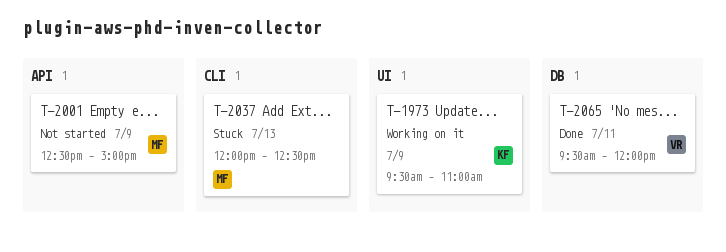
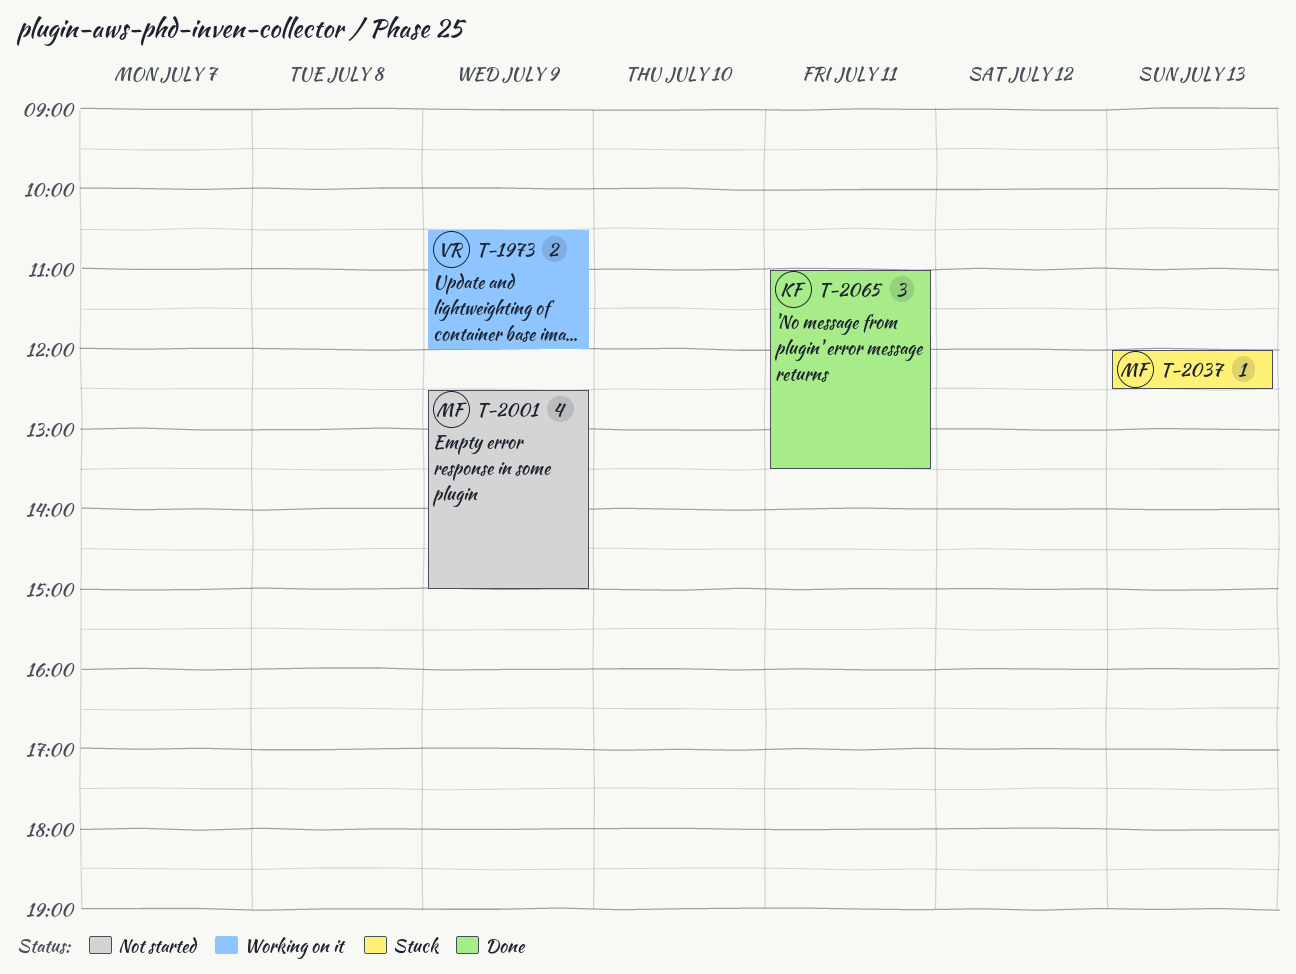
T-1973, owner: KF -> VR
T-1973, begins: 09:30 -> 10:30
T-1973, ends: 11:00 -> 12:00
T-2065, owner: VR -> KF
T-2065, begins: 09:30 -> 11:00
T-2065, ends: 12:00 -> 13:30

